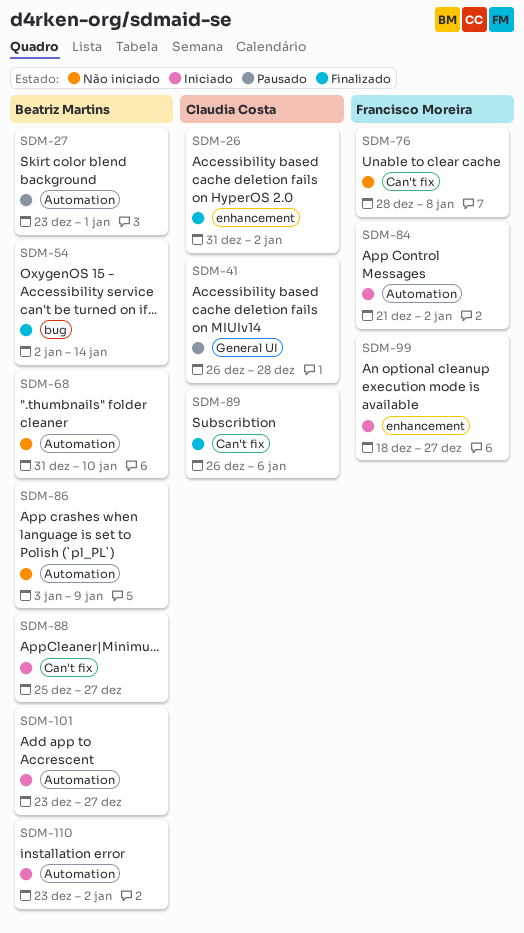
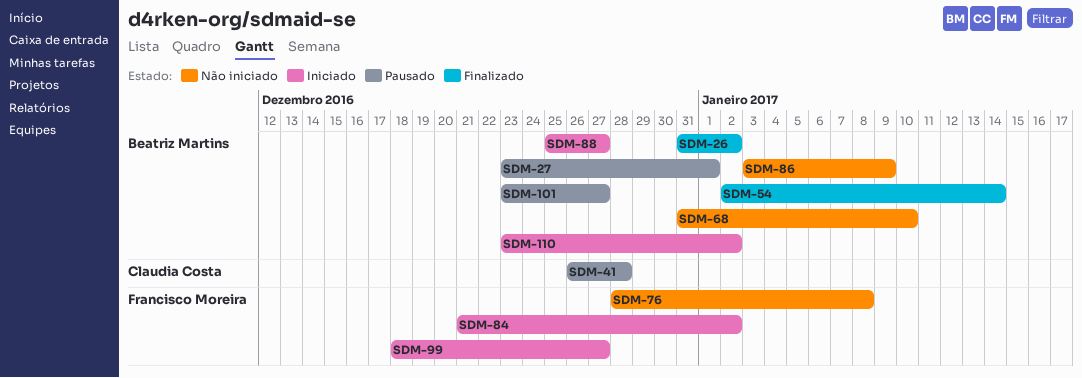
SDM-26, owner: Claudia Costa -> Beatriz Martins
SDM-89: present -> none
SDM-101, status: Iniciado -> Pausado

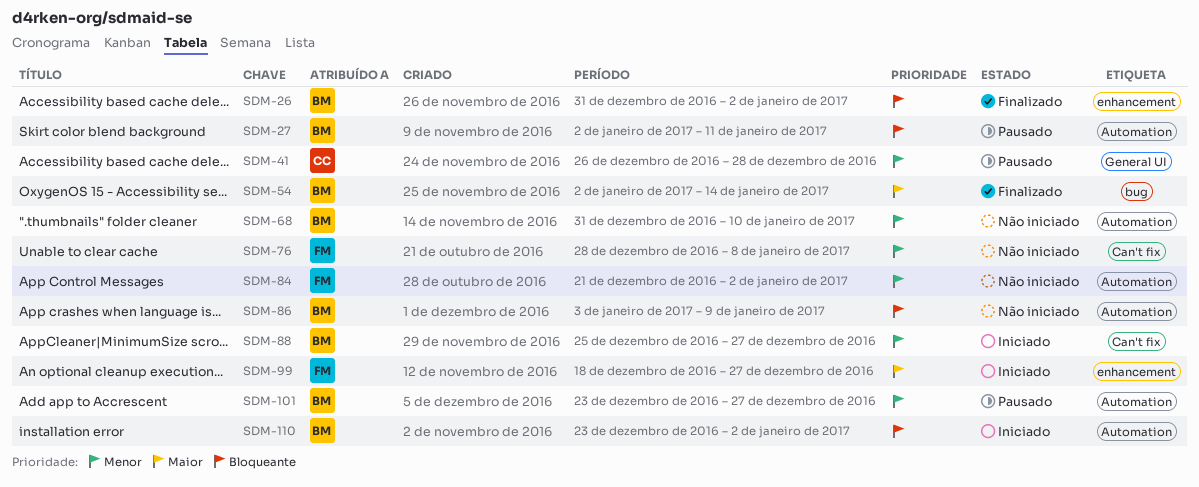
SDM-27, start: Dec 23 -> Jan 2
SDM-27, due: Jan 1 -> Jan 11
SDM-84, status: Iniciado -> Não iniciado

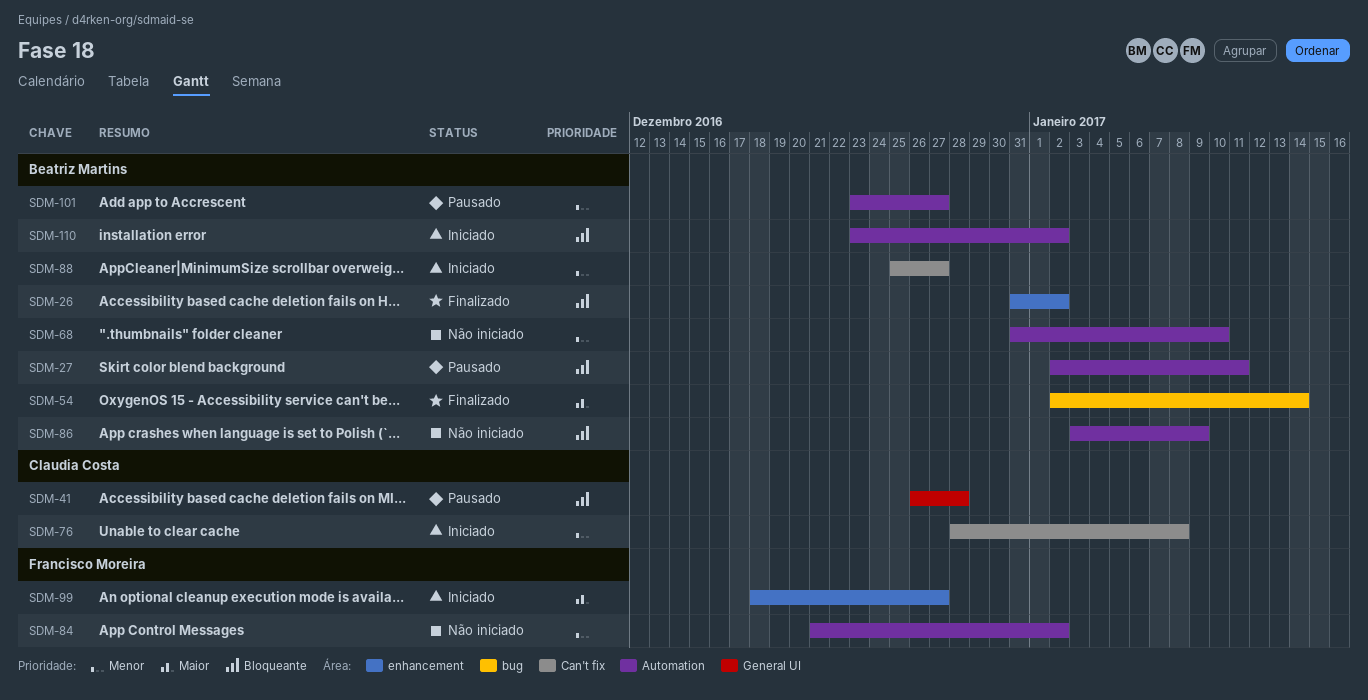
SDM-41, priority: Menor -> Bloqueante
SDM-76, status: Não iniciado -> Iniciado
SDM-76, owner: Francisco Moreira -> Claudia Costa

